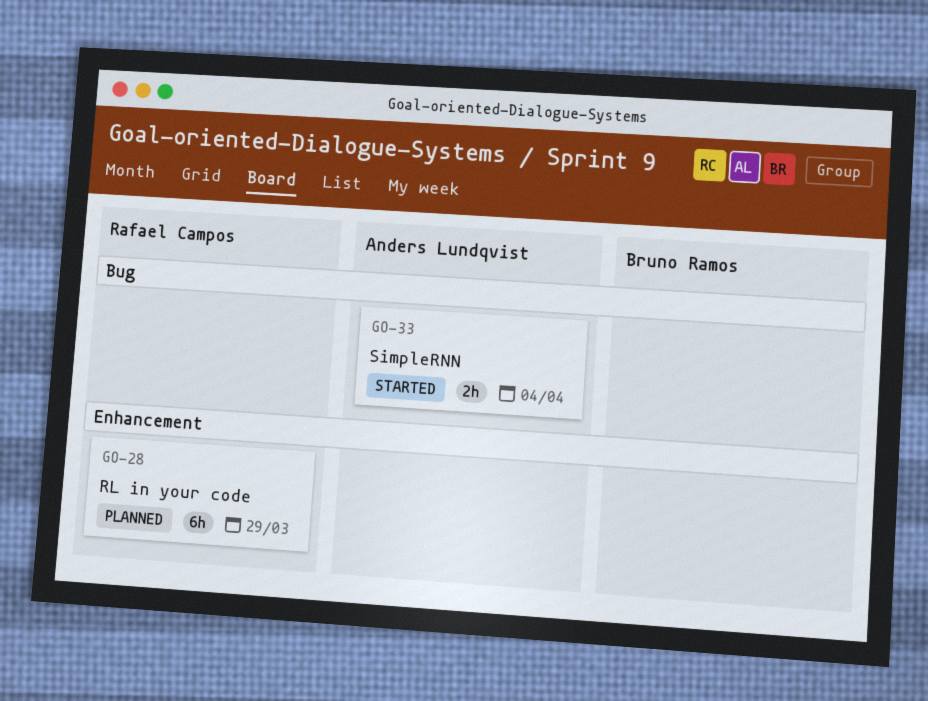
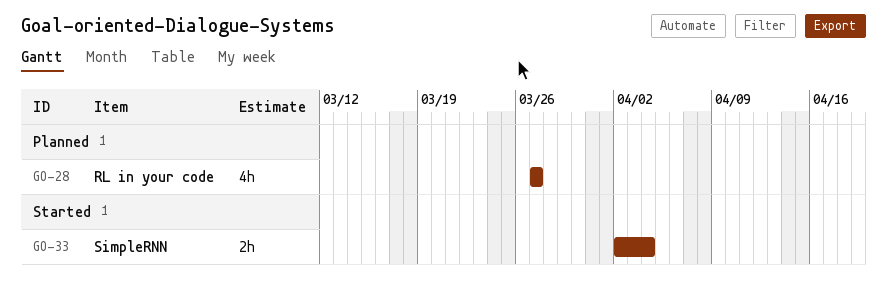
GO-28, estimate: 6h -> 4h
GO-28, due: Mar 29 -> Mar 27

